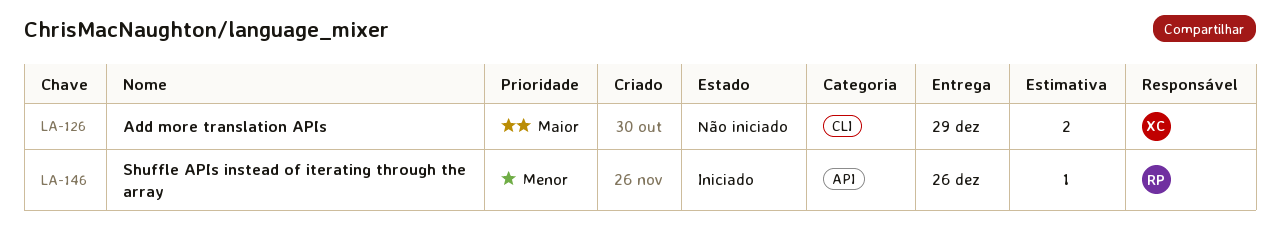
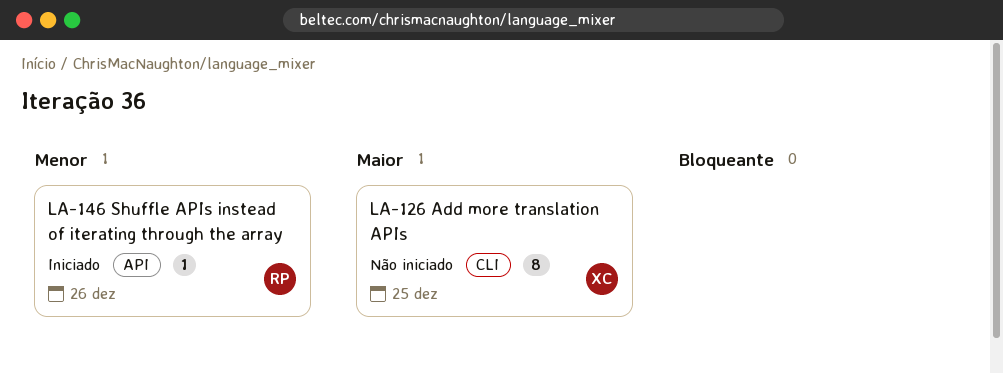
LA-126, estimate: 2 -> 8
LA-126, due: Dec 29 -> Dec 25

